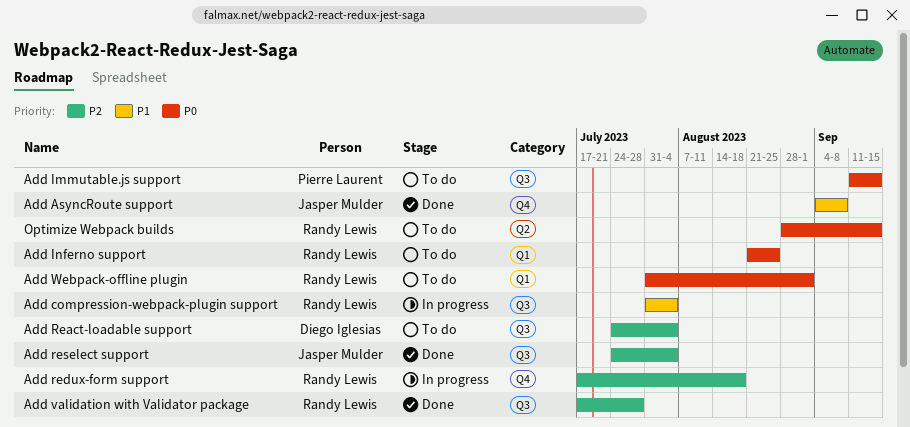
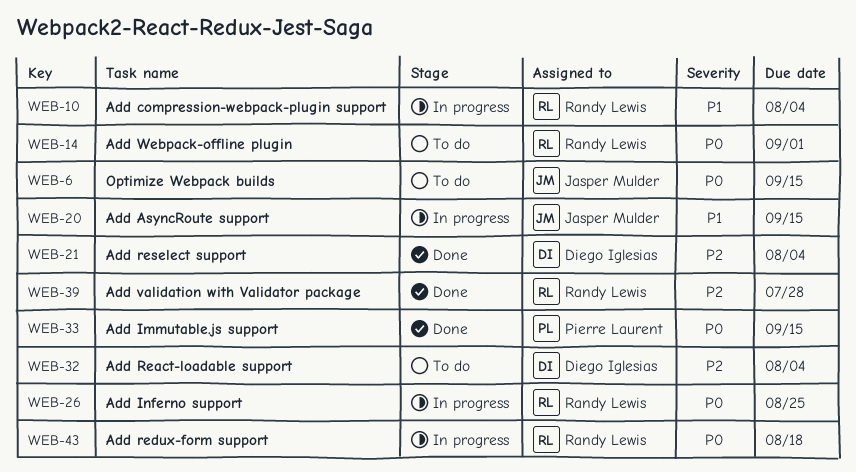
Add AsyncRoute support, status: Done -> In progress
Add AsyncRoute support, due: Sep 8 -> Sep 15
Add Immutable.js support, status: To do -> Done
Add Inferno support, status: To do -> In progress
Add redux-form support, priority: P2 -> P0
Add reselect support, owner: Jasper Mulder -> Diego Iglesias
Optimize Webpack builds, owner: Randy Lewis -> Jasper Mulder

